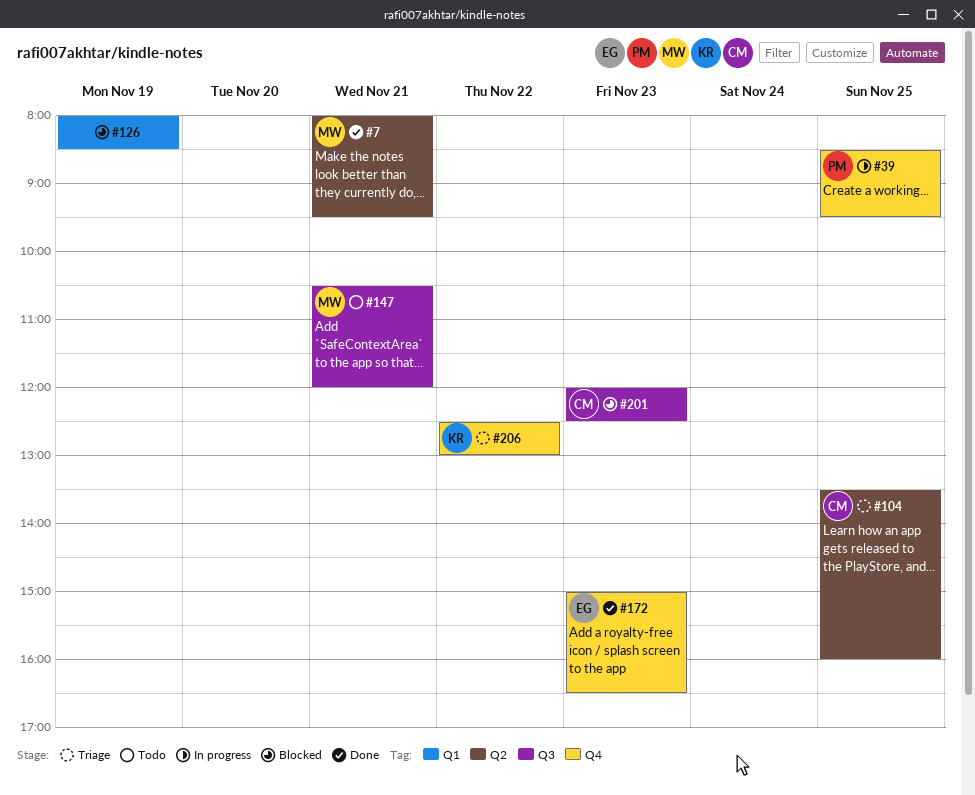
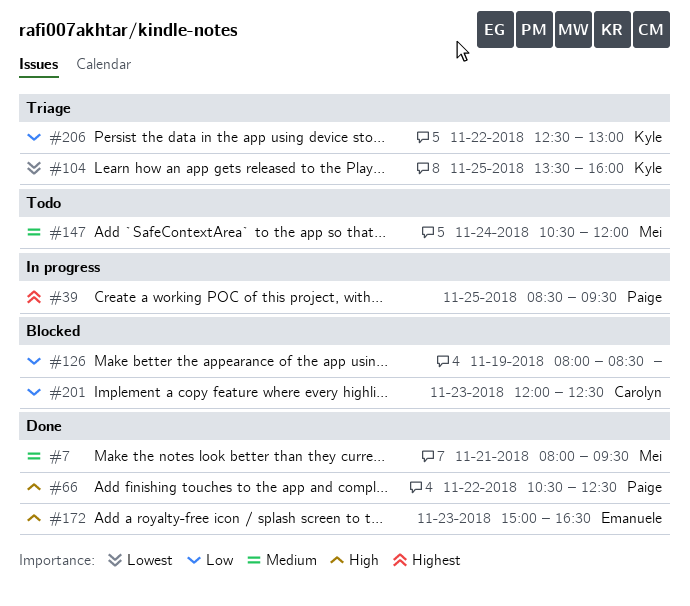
#66: none -> present
#104, owner: Carolyn -> Kyle
#147, day: Nov 21 -> Nov 24

